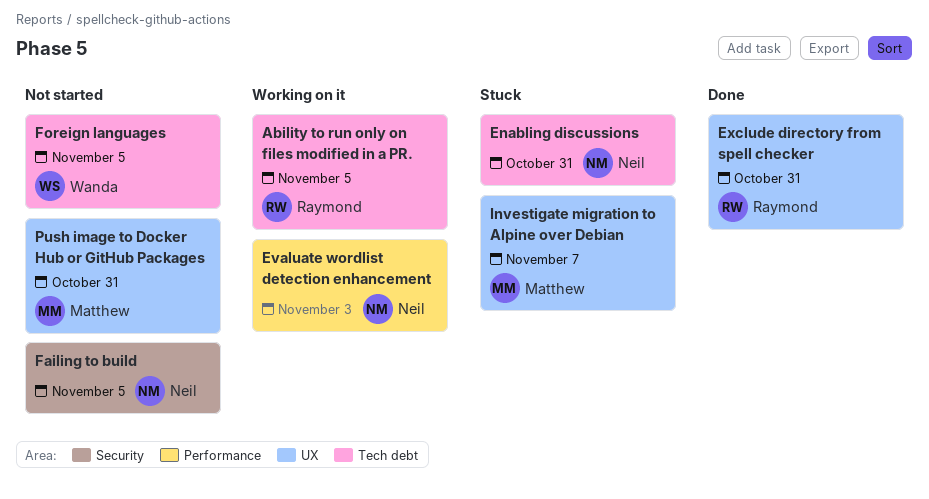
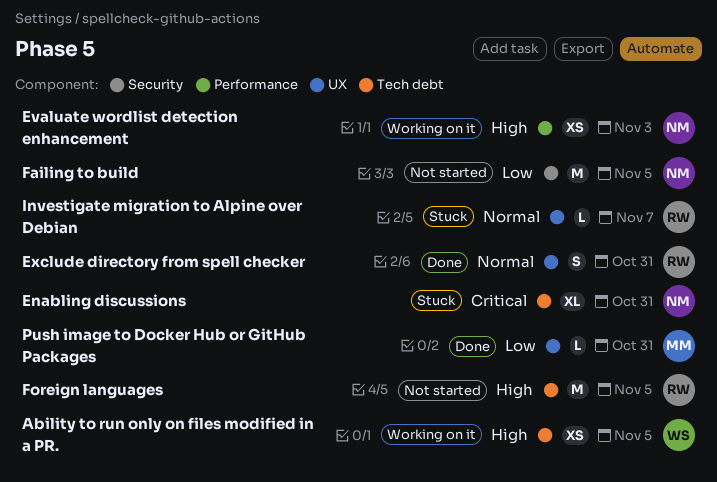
Ability to run only on files modified in a PR., owner: Raymond -> Wanda
Foreign languages, owner: Wanda -> Raymond
Investigate migration to Alpine over Debian, owner: Matthew -> Raymond
Push image to Docker Hub or GitHub Packages, status: Not started -> Done

